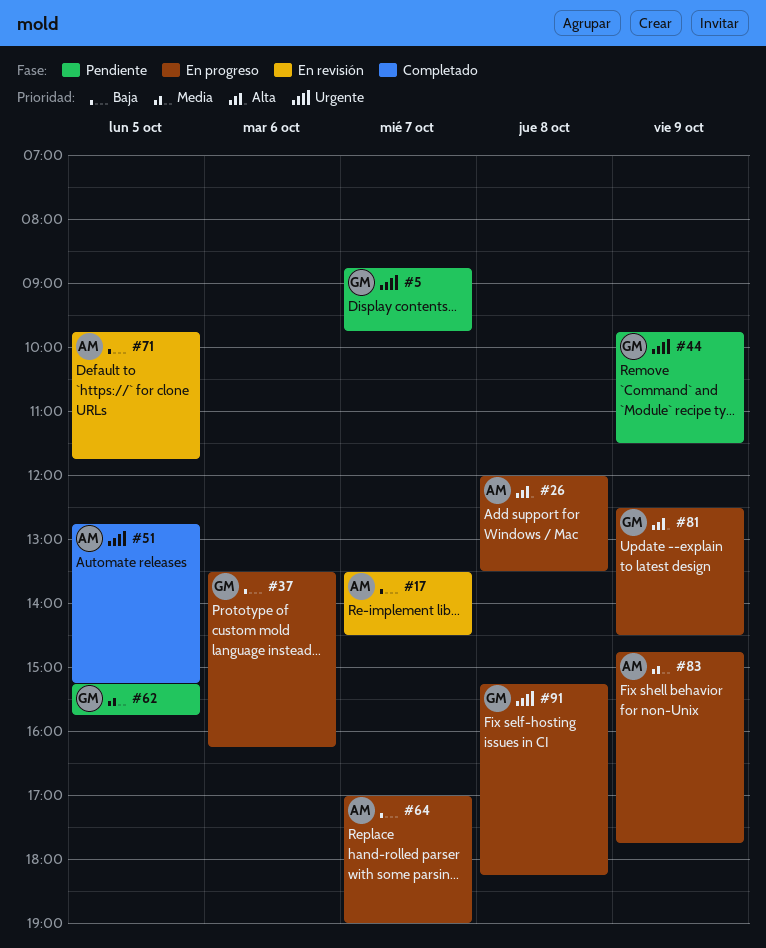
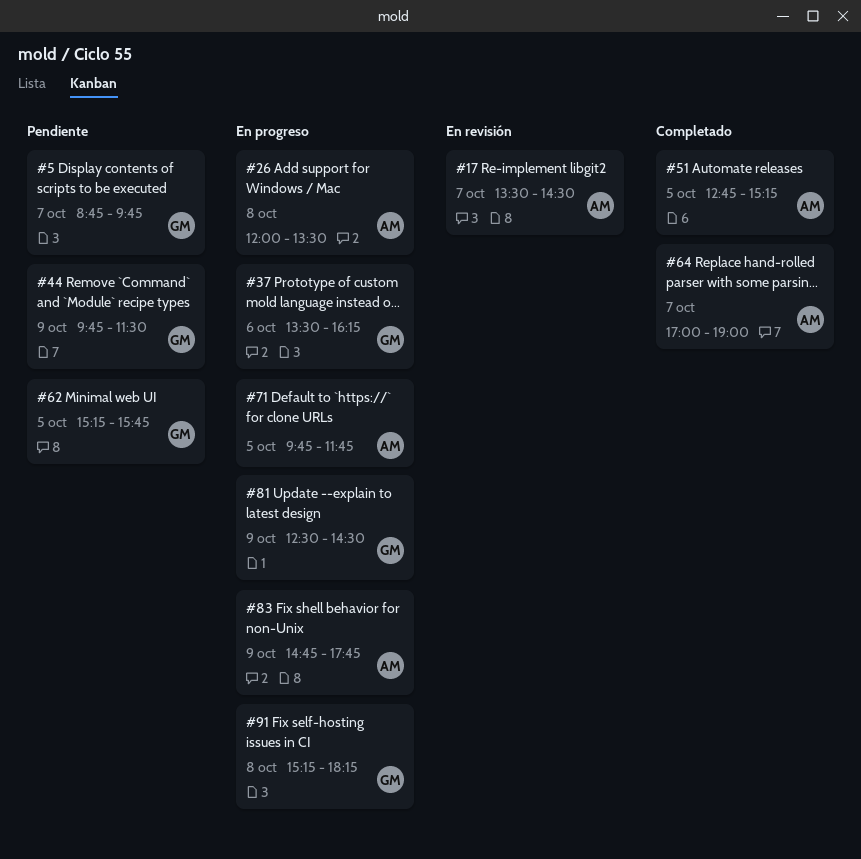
#64, status: En progreso -> Completado
#71, status: En revisión -> En progreso

